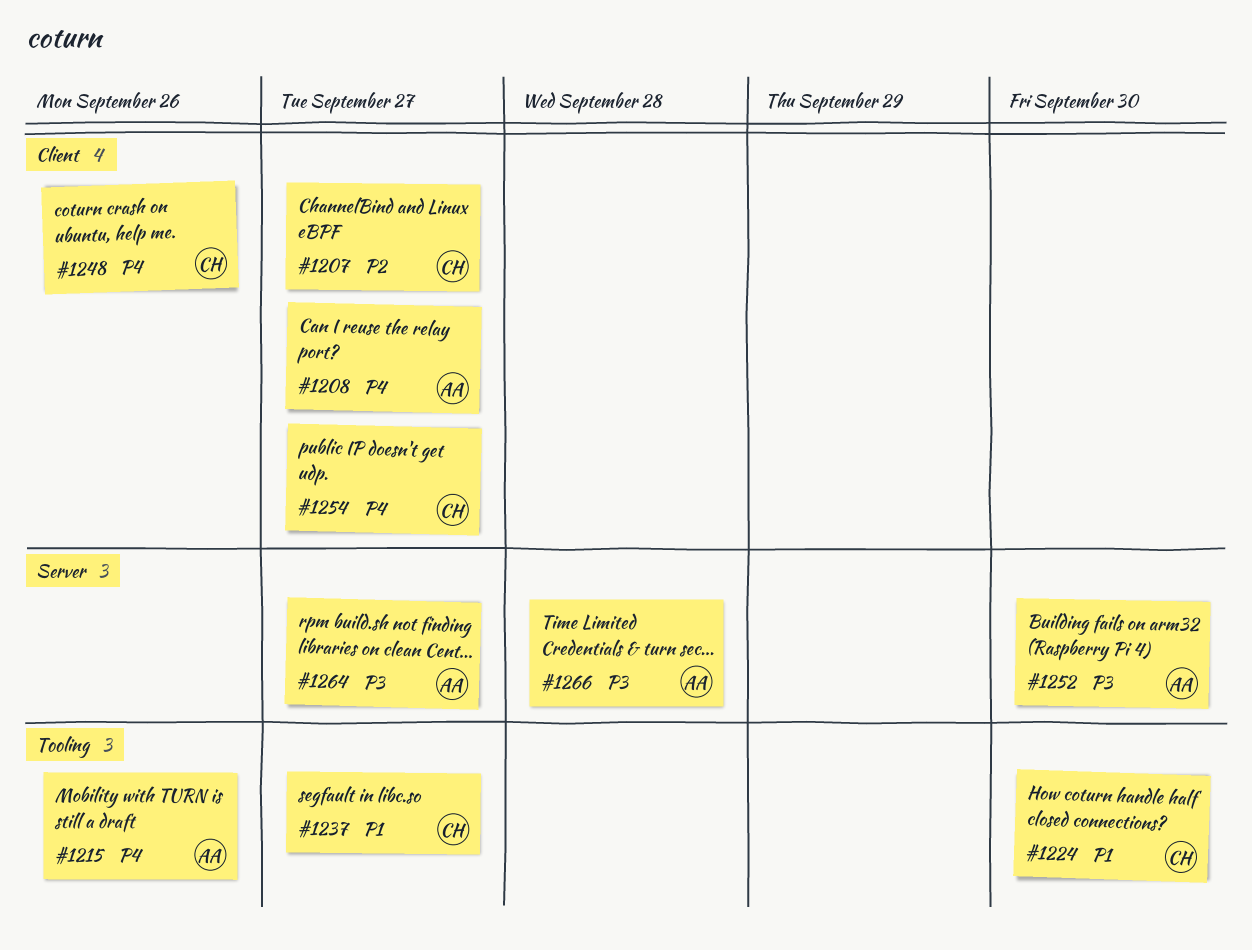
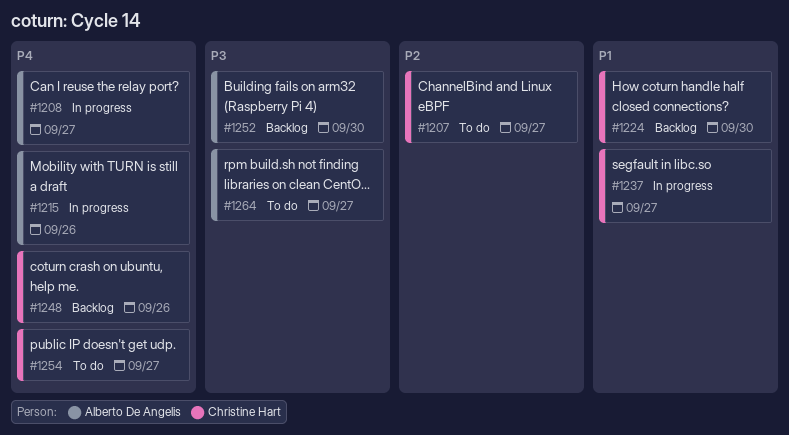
#1266: present -> none

